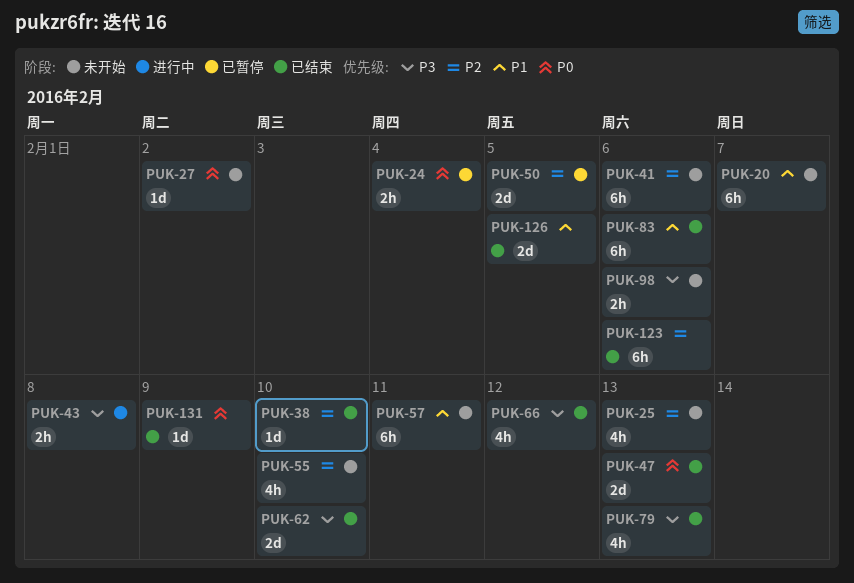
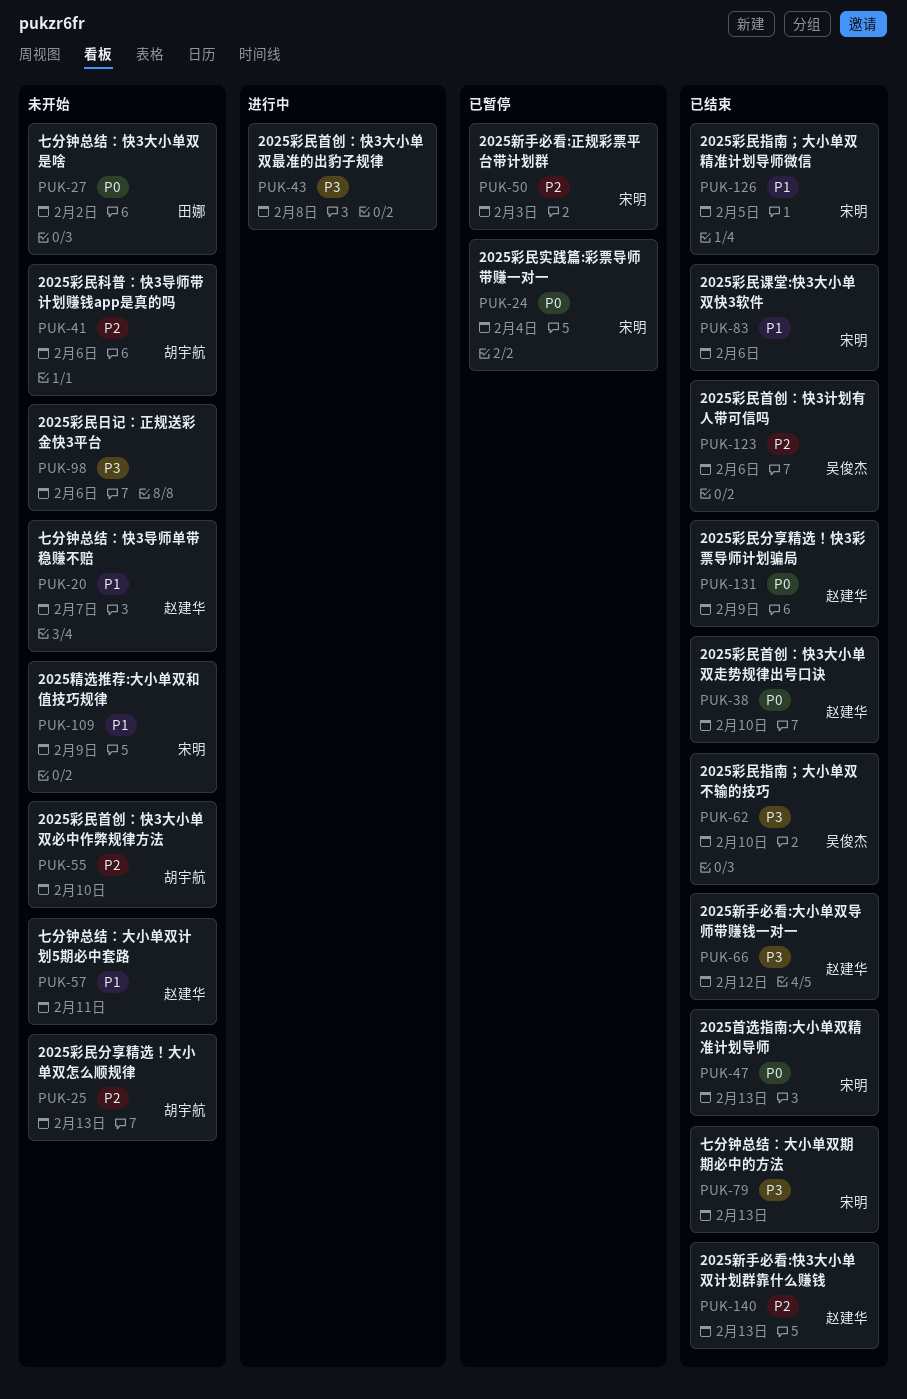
PUK-38, priority: P2 -> P0
PUK-50, due: Feb 5 -> Feb 3
PUK-109: none -> present
PUK-140: none -> present

